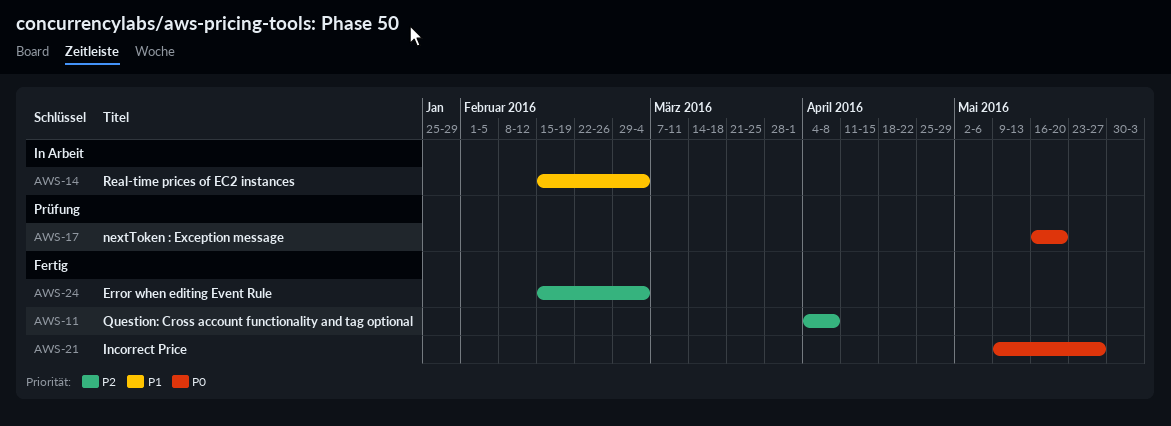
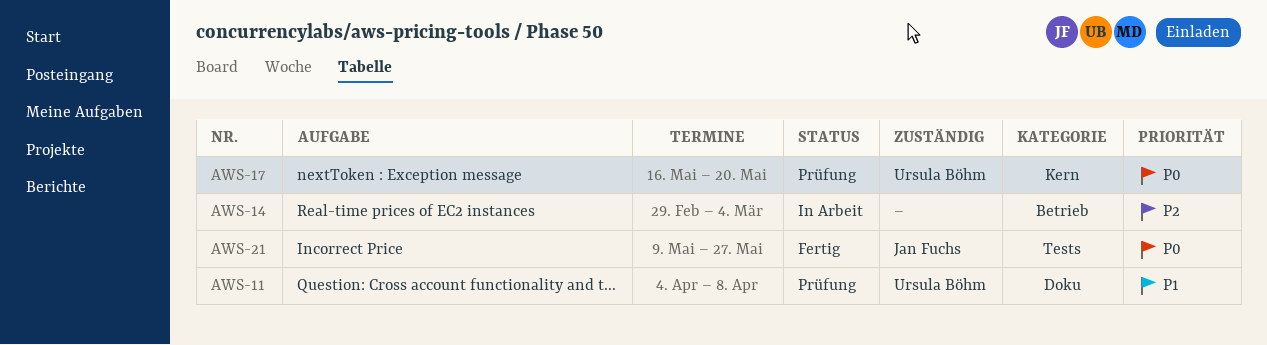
AWS-11, status: Fertig -> Prüfung
AWS-11, priority: P2 -> P1
AWS-14, priority: P1 -> P2
AWS-14, start: Feb 15 -> Feb 29
AWS-24: present -> none

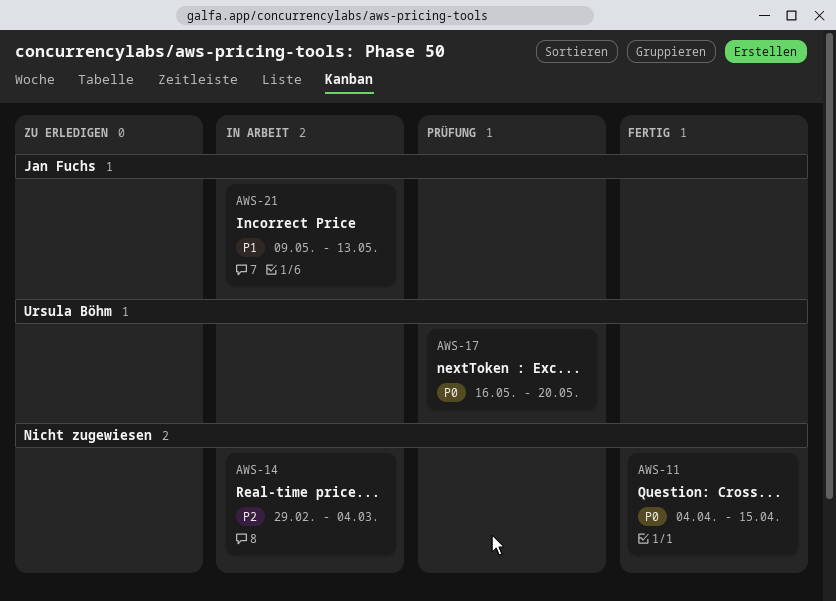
AWS-11, status: Prüfung -> Fertig
AWS-11, owner: Ursula Böhm -> none
AWS-11, priority: P1 -> P0
AWS-11, due: Apr 8 -> Apr 15
AWS-21, status: Fertig -> In Arbeit
AWS-21, priority: P0 -> P1
AWS-21, due: May 27 -> May 13

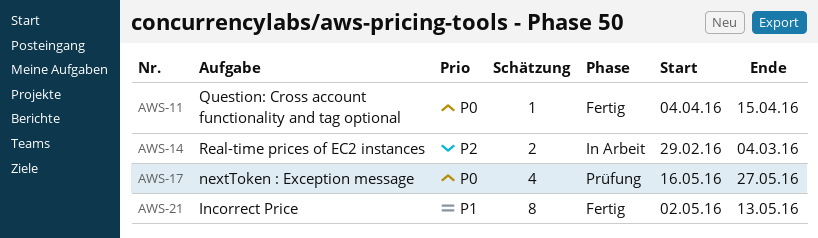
AWS-17, due: May 20 -> May 27
AWS-21, status: In Arbeit -> Fertig
AWS-21, start: May 9 -> May 2

